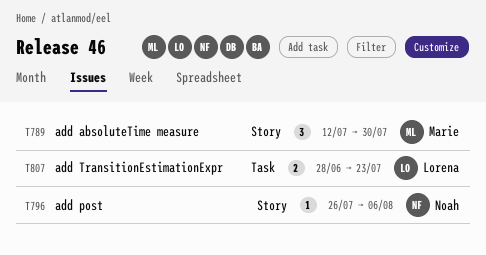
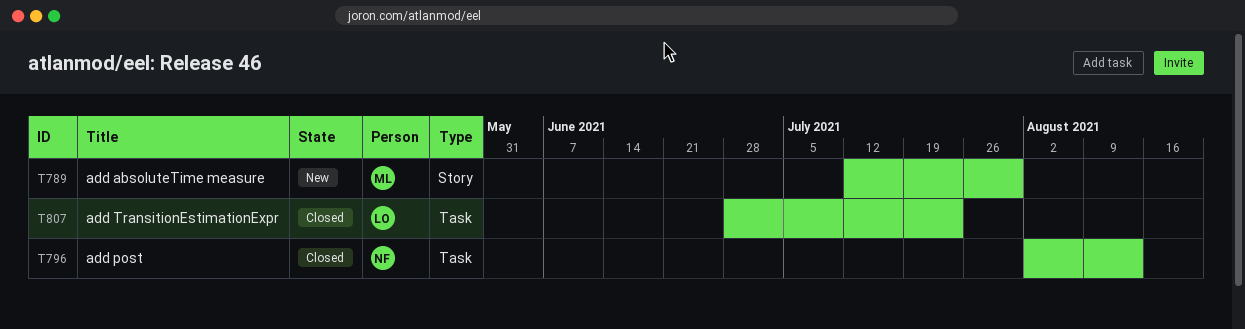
T796, label: Story -> Task
T796, start: Jul 26 -> Aug 2
T796, due: Aug 6 -> Aug 13

